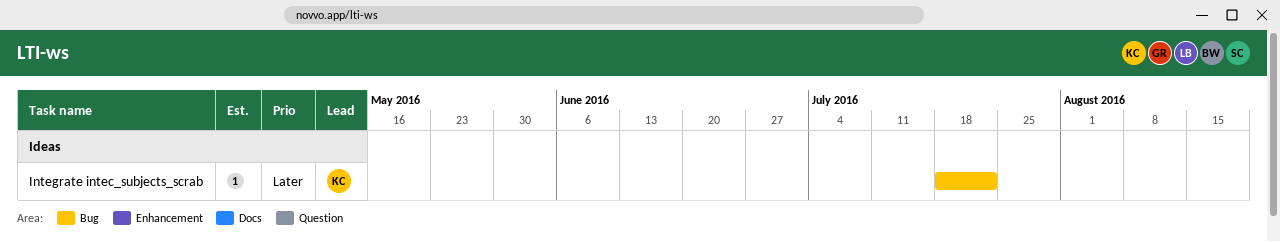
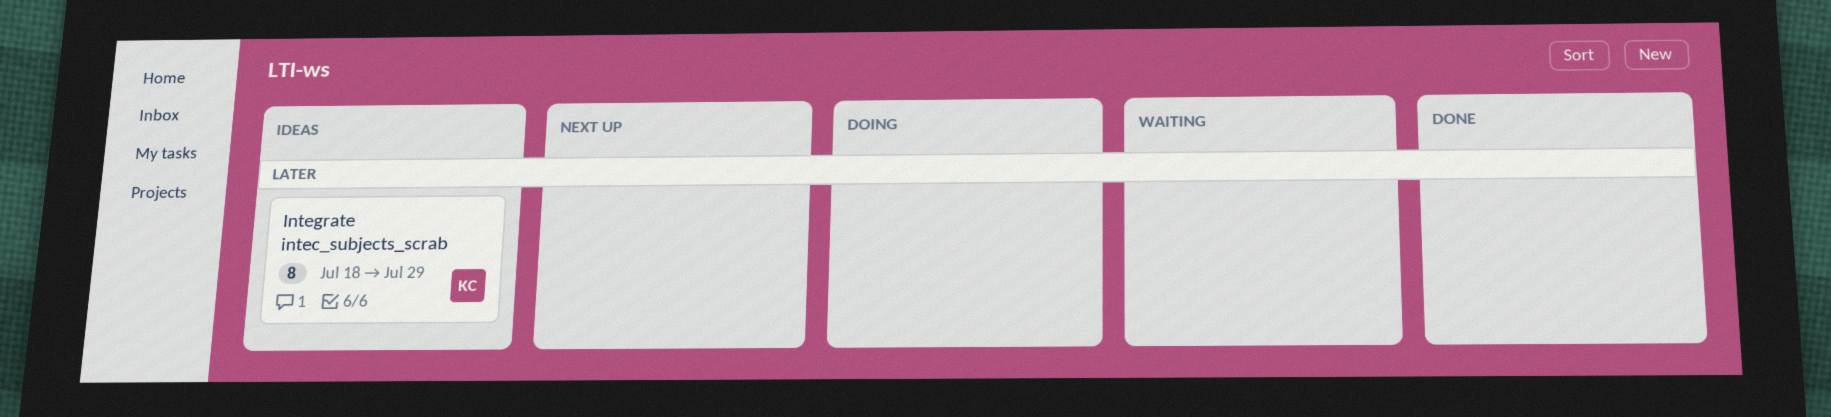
Integrate intec_subjects_scrab, estimate: 1 -> 8
Integrate intec_subjects_scrab, due: Jul 22 -> Jul 29

